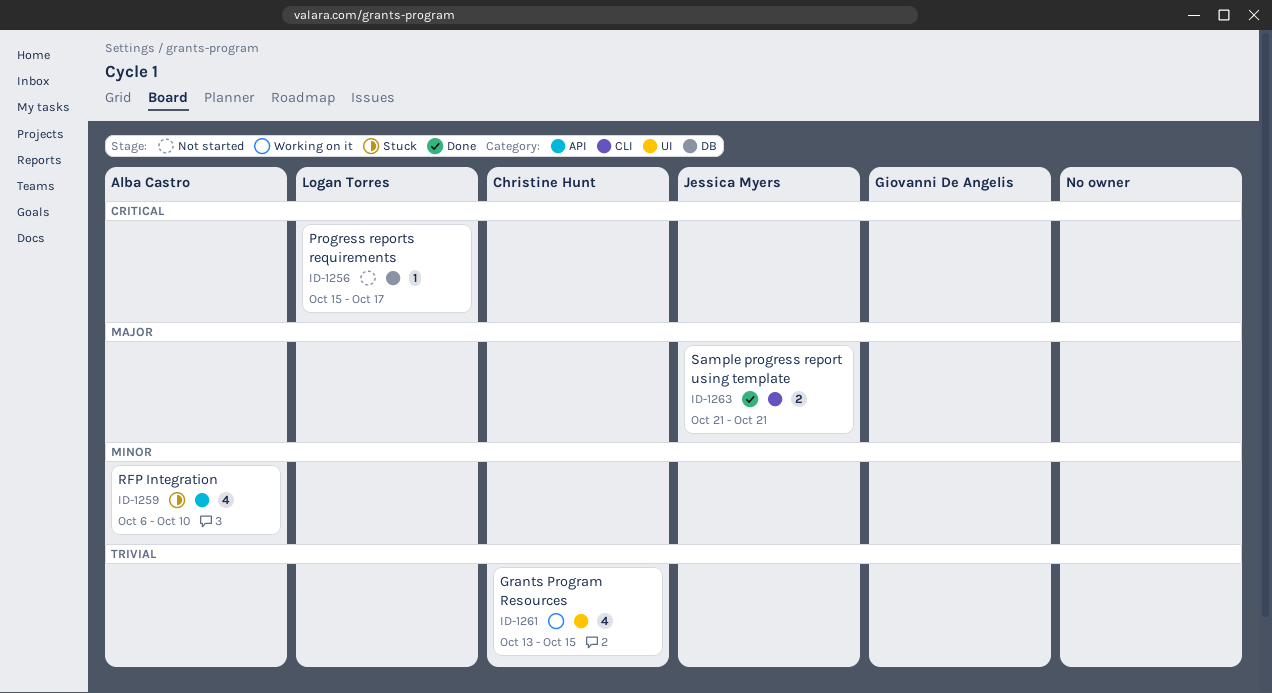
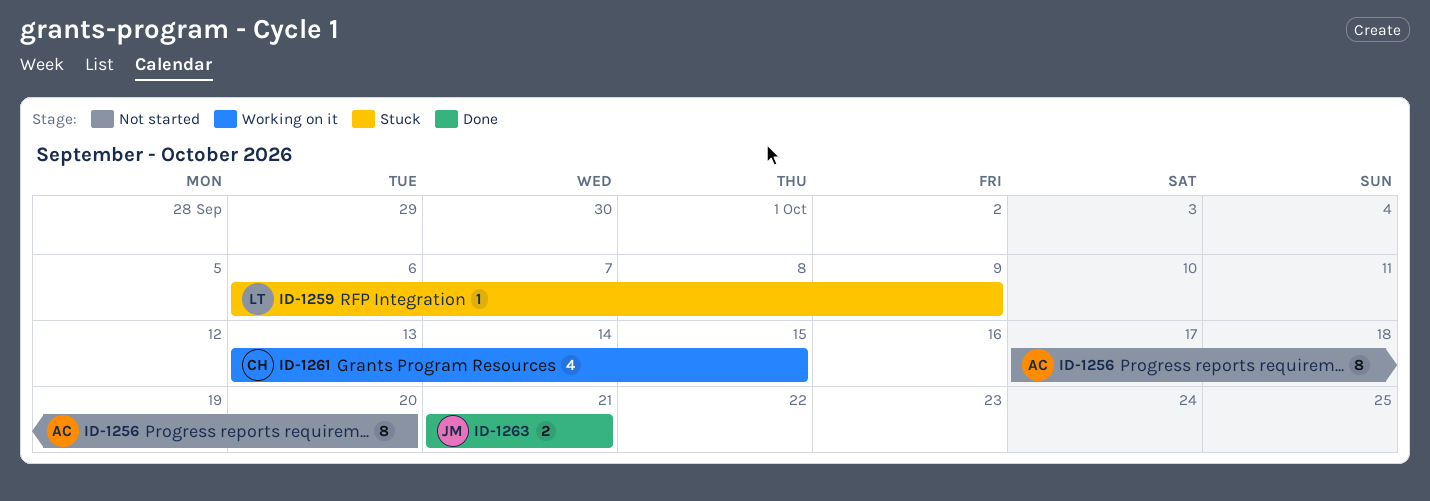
ID-1256, owner: Logan Torres -> Alba Castro
ID-1256, estimate: 1 -> 8
ID-1256, start: Oct 15 -> Oct 17
ID-1256, due: Oct 17 -> Oct 20
ID-1259, owner: Alba Castro -> Logan Torres
ID-1259, estimate: 4 -> 1
ID-1259, due: Oct 10 -> Oct 9

